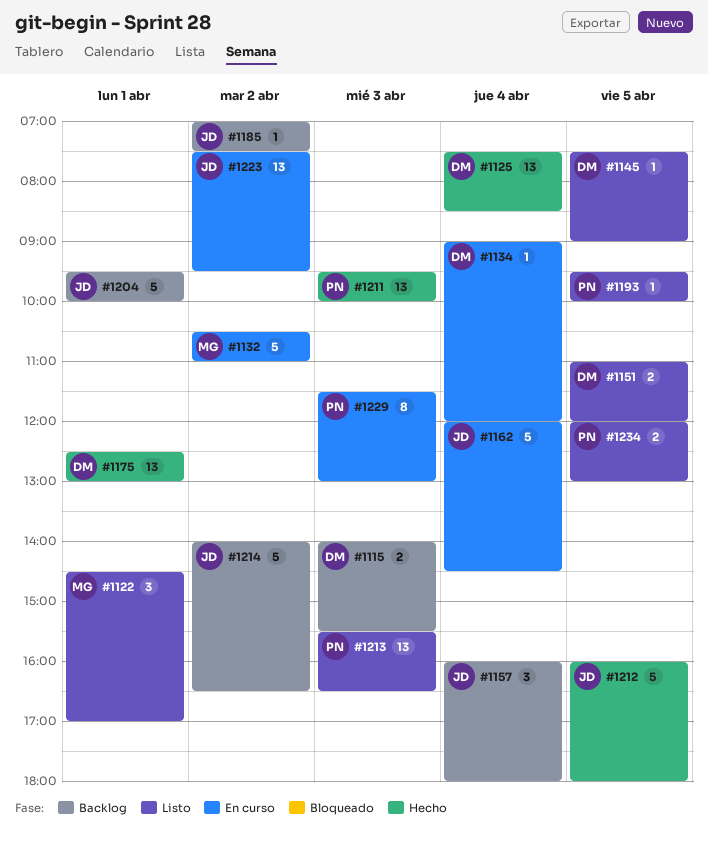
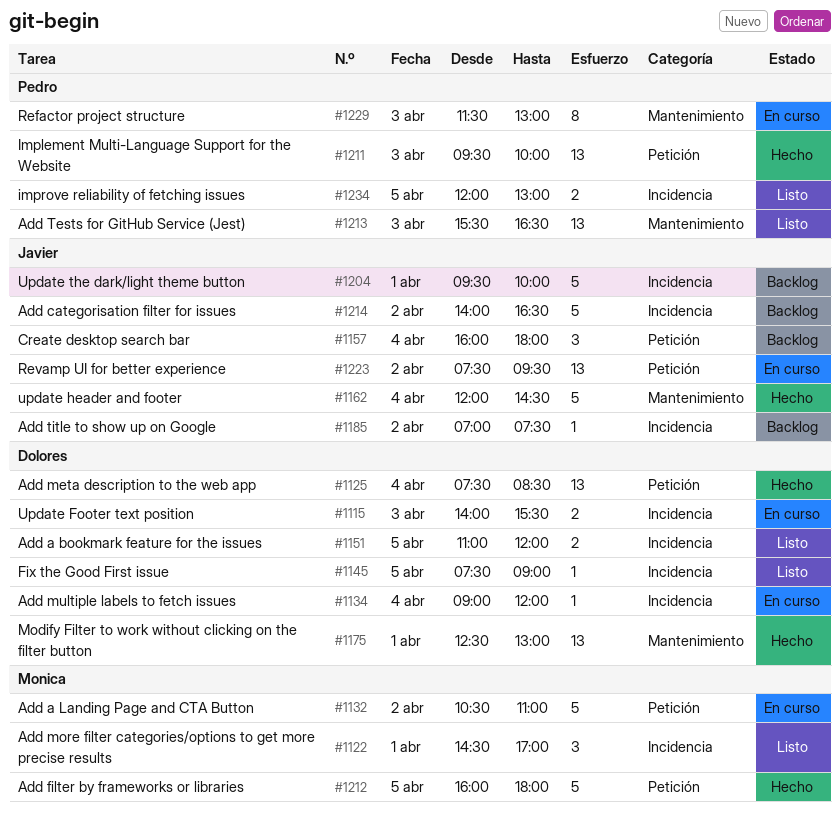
#1115, status: Backlog -> En curso
#1162, status: En curso -> Hecho
#1193: present -> none
#1212, owner: Javier -> Monica

